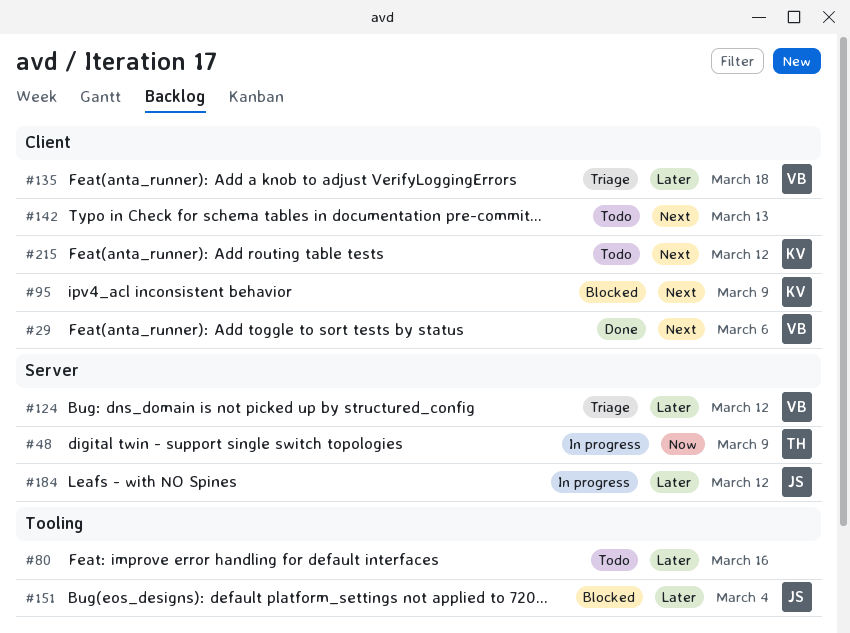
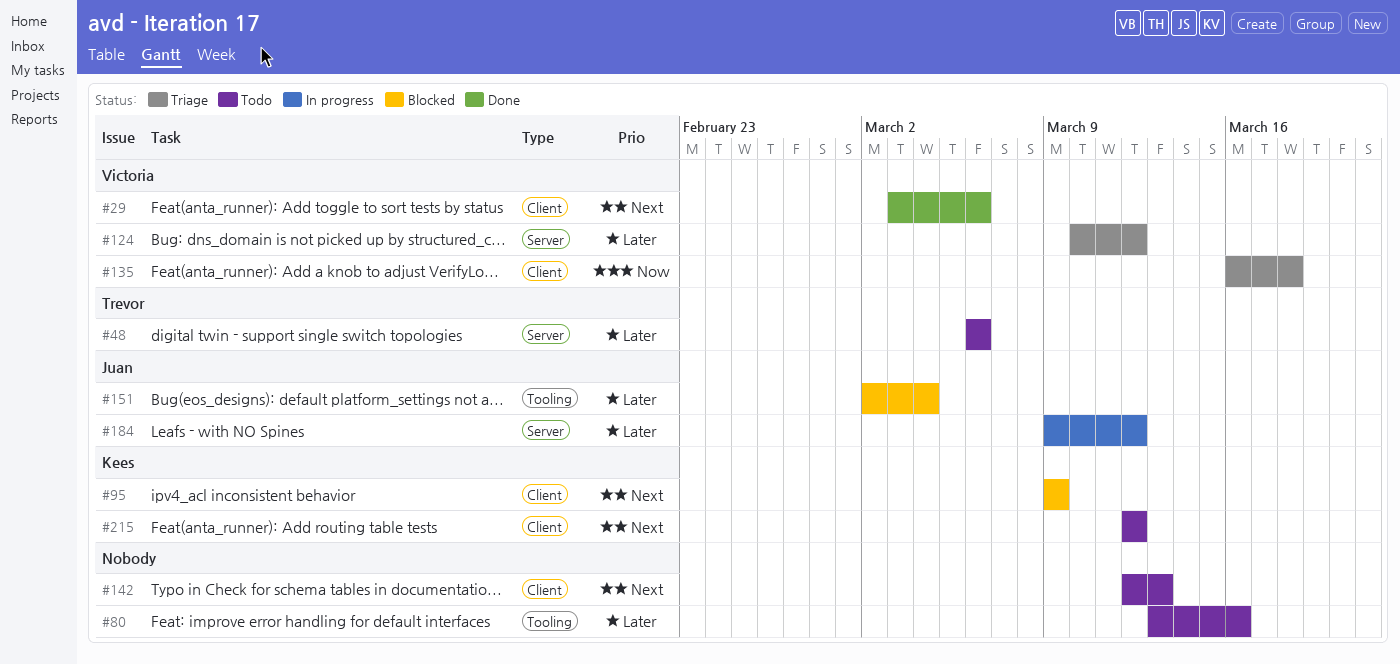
#48, status: In progress -> Todo
#48, priority: Now -> Later
#48, due: Mar 9 -> Mar 6
#135, priority: Later -> Now

